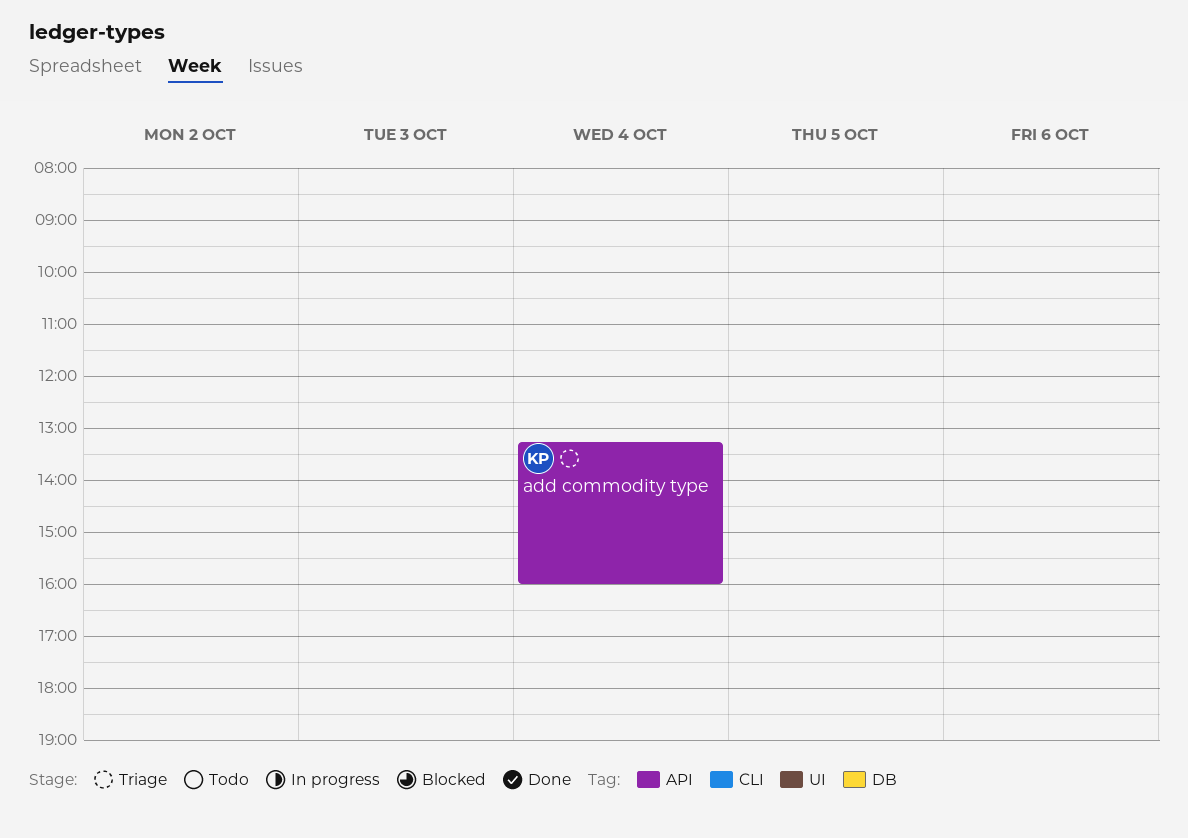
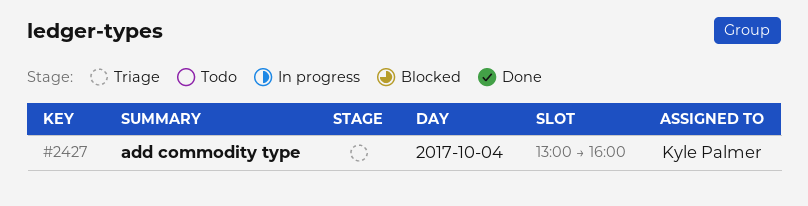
add commodity type, begins: 13:15 -> 13:00

